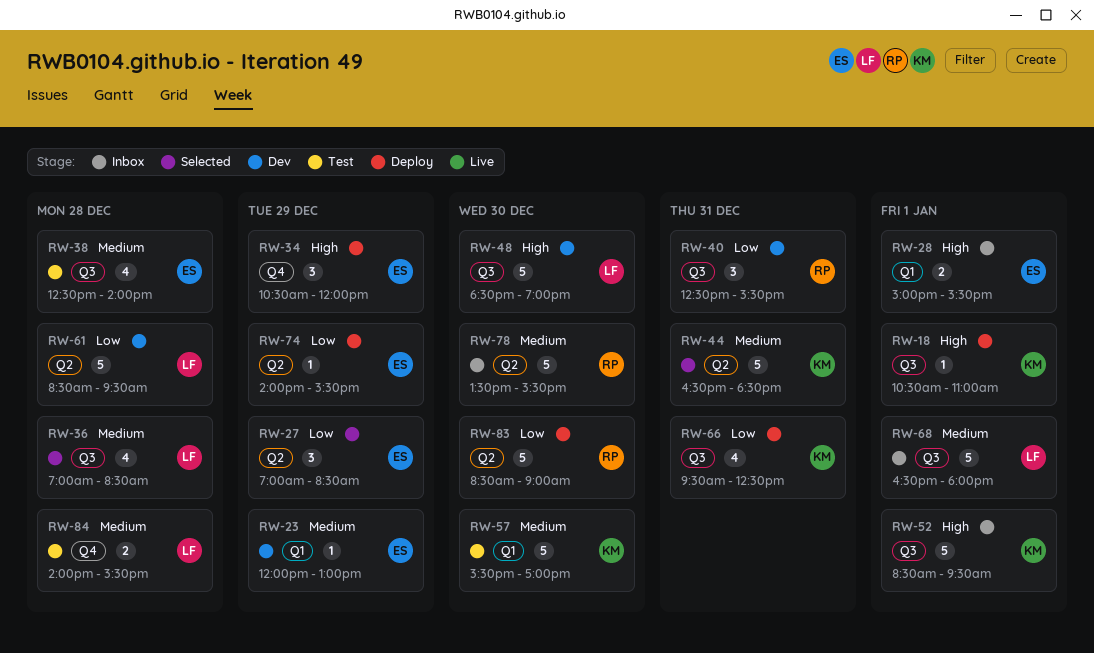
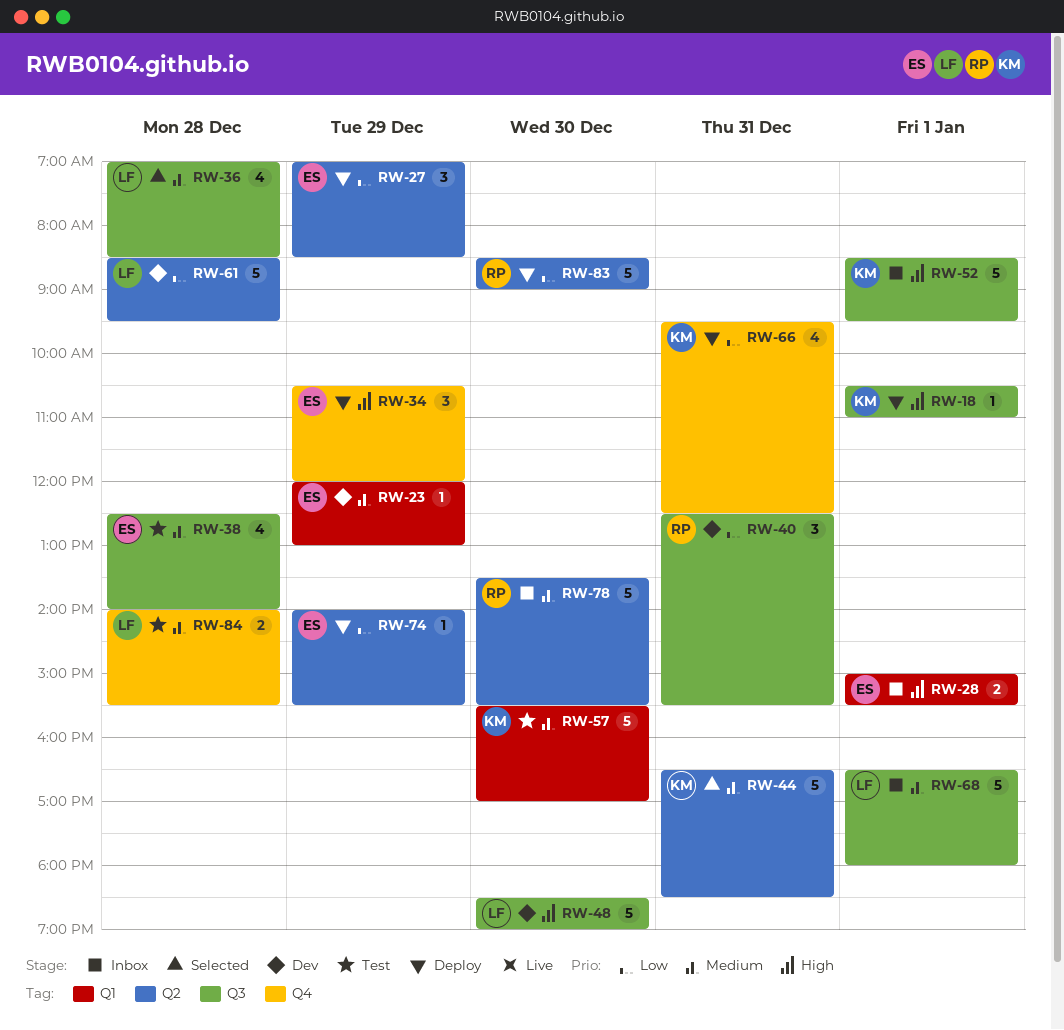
RW-27, status: Selected -> Deploy
RW-66, label: Q3 -> Q4

